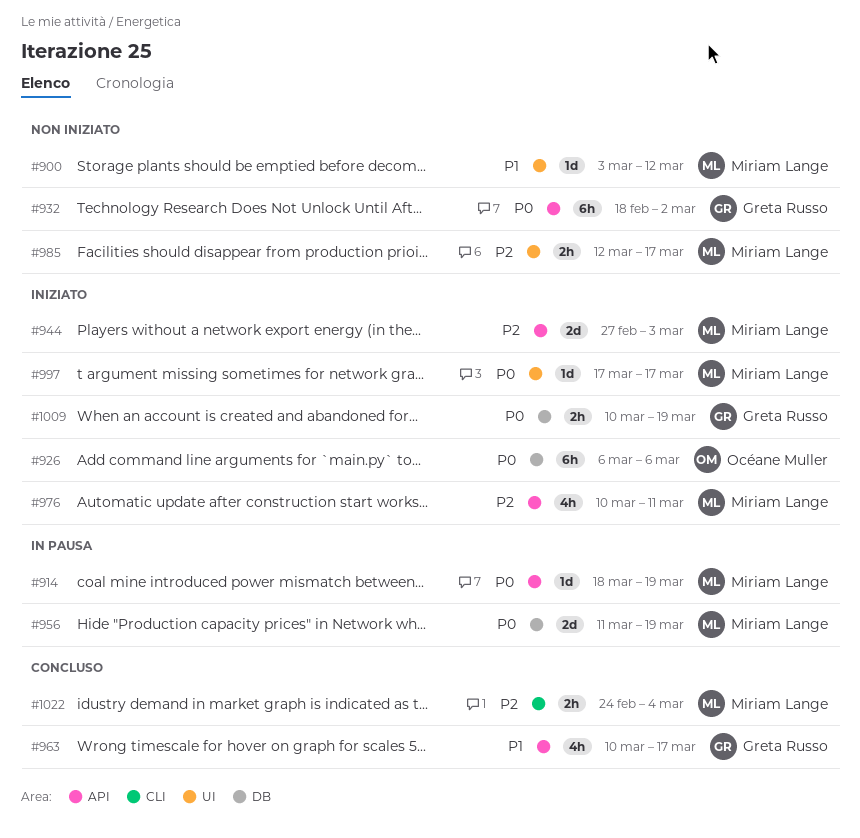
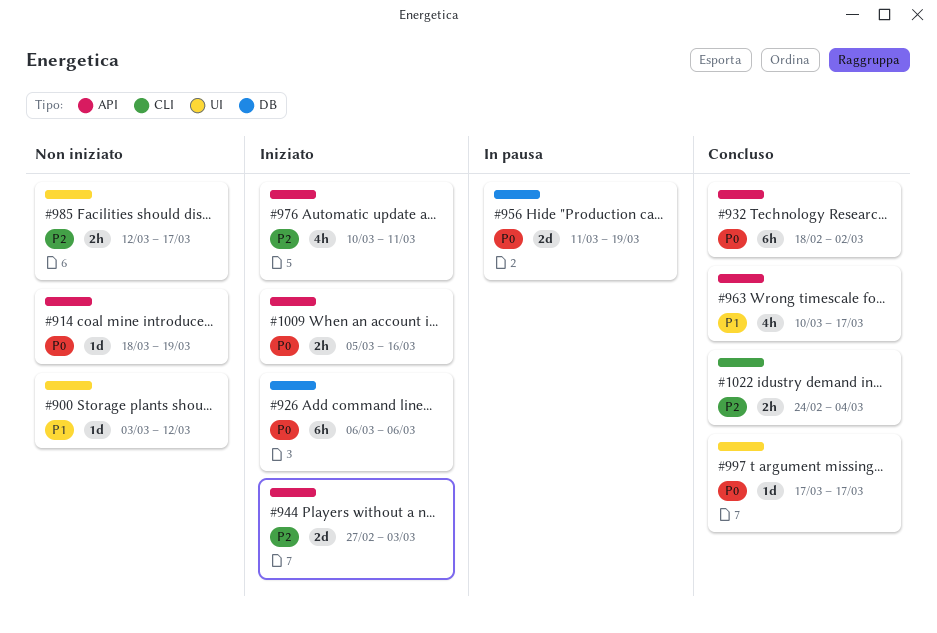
#914, status: In pausa -> Non iniziato
#932, status: Non iniziato -> Concluso
#997, status: Iniziato -> Concluso
#1009, label: DB -> API
#1009, start: Mar 10 -> Mar 5
#1009, due: Mar 19 -> Mar 16

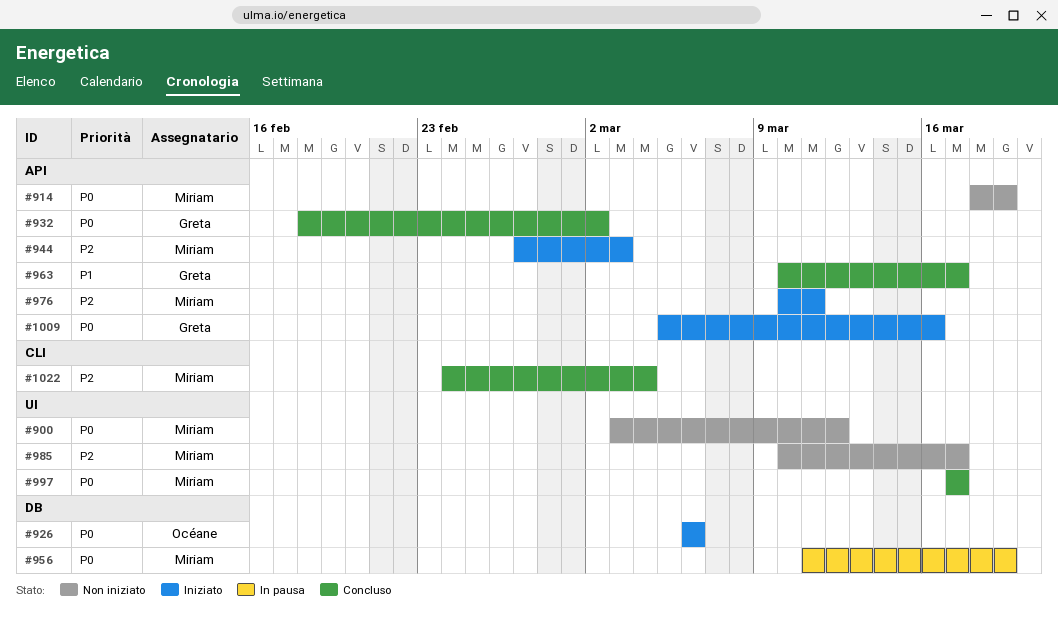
#900, priority: P1 -> P0
#985, start: Mar 12 -> Mar 10

